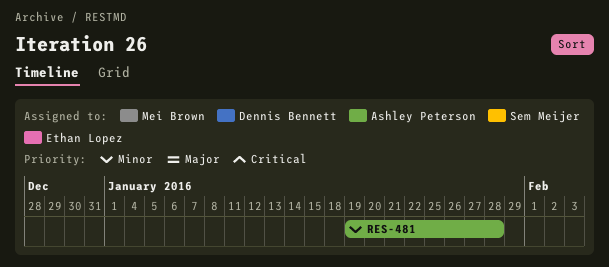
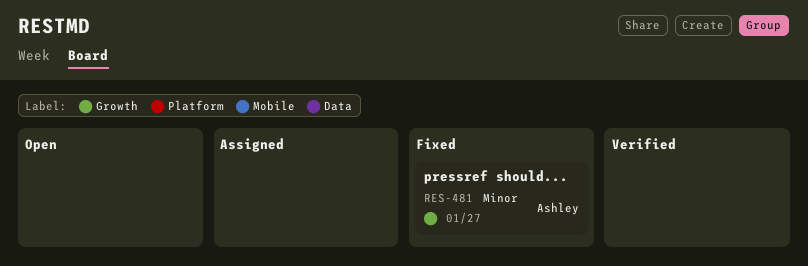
RES-481, due: Jan 28 -> Jan 27

